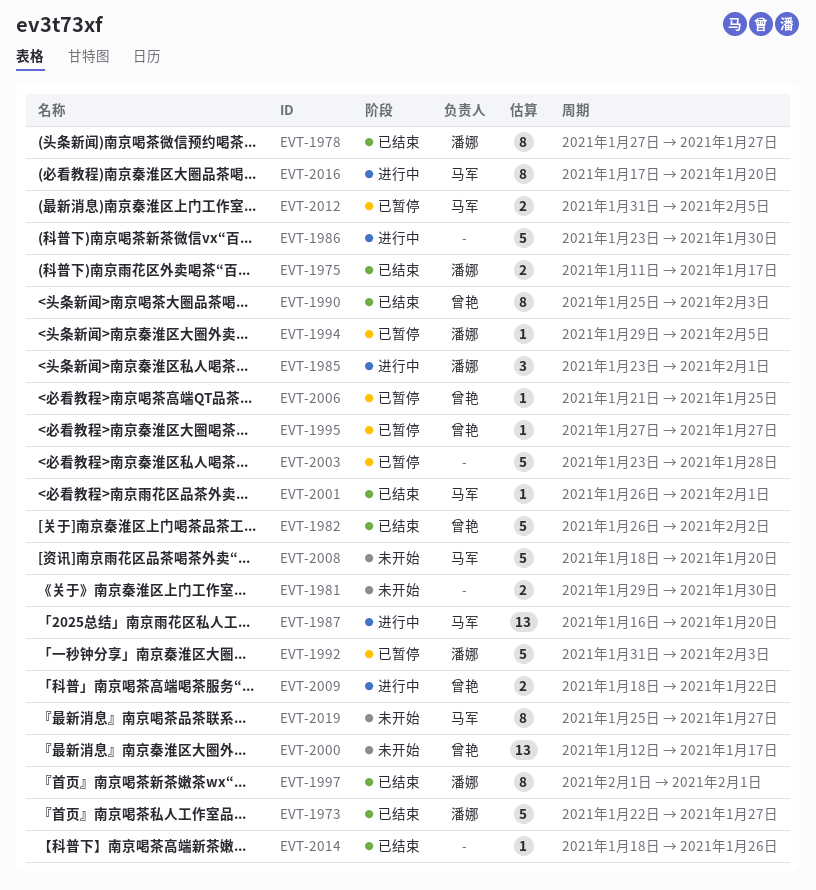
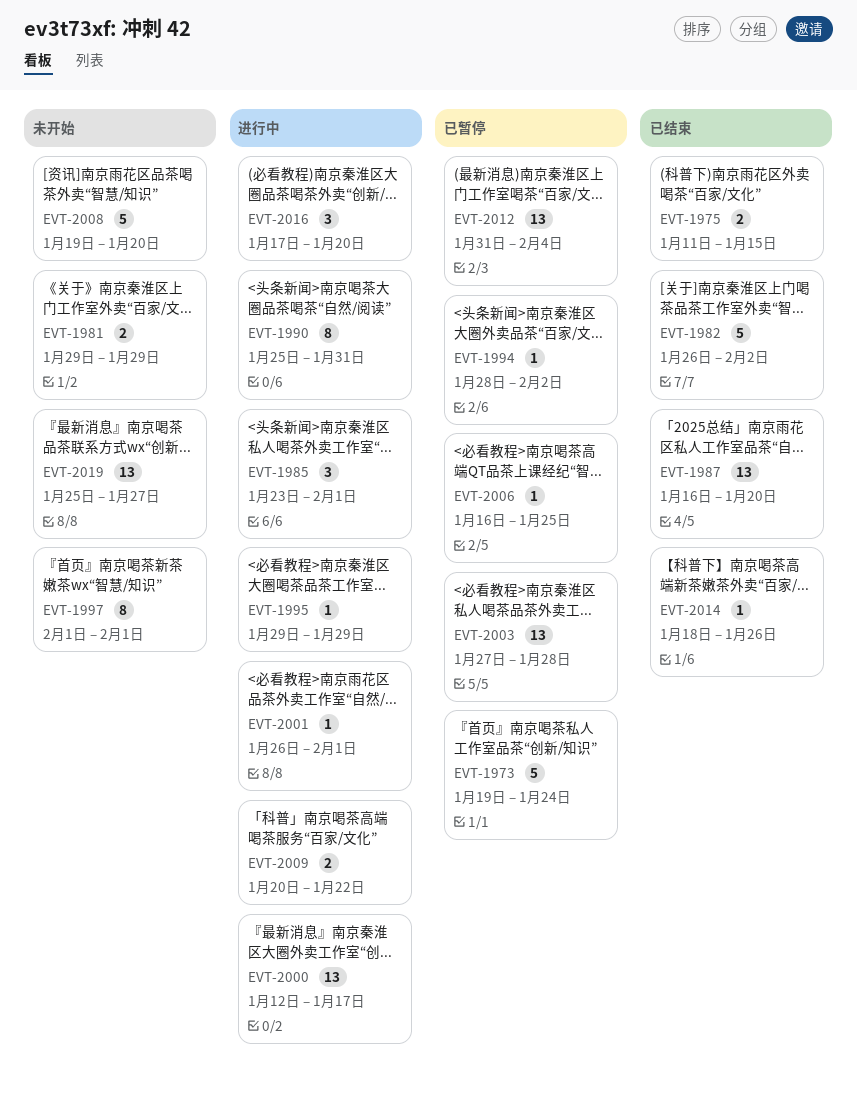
EVT-1973, status: 已结束 -> 已暂停
EVT-1973, start: Jan 22 -> Jan 19
EVT-1973, due: Jan 27 -> Jan 24
EVT-1975, due: Jan 17 -> Jan 15
EVT-1978: present -> none
EVT-1981, due: Jan 30 -> Jan 29
EVT-1986: present -> none
EVT-1987, status: 进行中 -> 已结束
EVT-1990, status: 已结束 -> 进行中
EVT-1990, due: Feb 3 -> Jan 31
EVT-1992: present -> none
EVT-1994, start: Jan 29 -> Jan 28
EVT-1994, due: Feb 5 -> Feb 2
EVT-1995, status: 已暂停 -> 进行中
EVT-1995, start: Jan 27 -> Jan 29
EVT-1995, due: Jan 27 -> Jan 29
EVT-1997, status: 已结束 -> 未开始
EVT-2000, status: 未开始 -> 进行中
EVT-2001, status: 已结束 -> 进行中
EVT-2003, estimate: 5 -> 13
EVT-2003, start: Jan 23 -> Jan 27
EVT-2006, start: Jan 21 -> Jan 16
EVT-2008, start: Jan 18 -> Jan 19
EVT-2009, start: Jan 18 -> Jan 20
EVT-2012, estimate: 2 -> 13
EVT-2012, due: Feb 5 -> Feb 4
EVT-2016, estimate: 8 -> 3
EVT-2019, estimate: 8 -> 13

